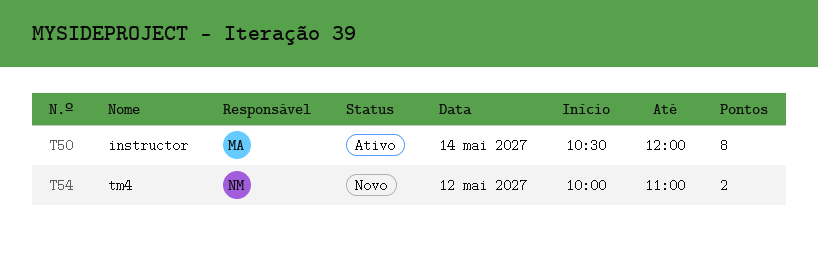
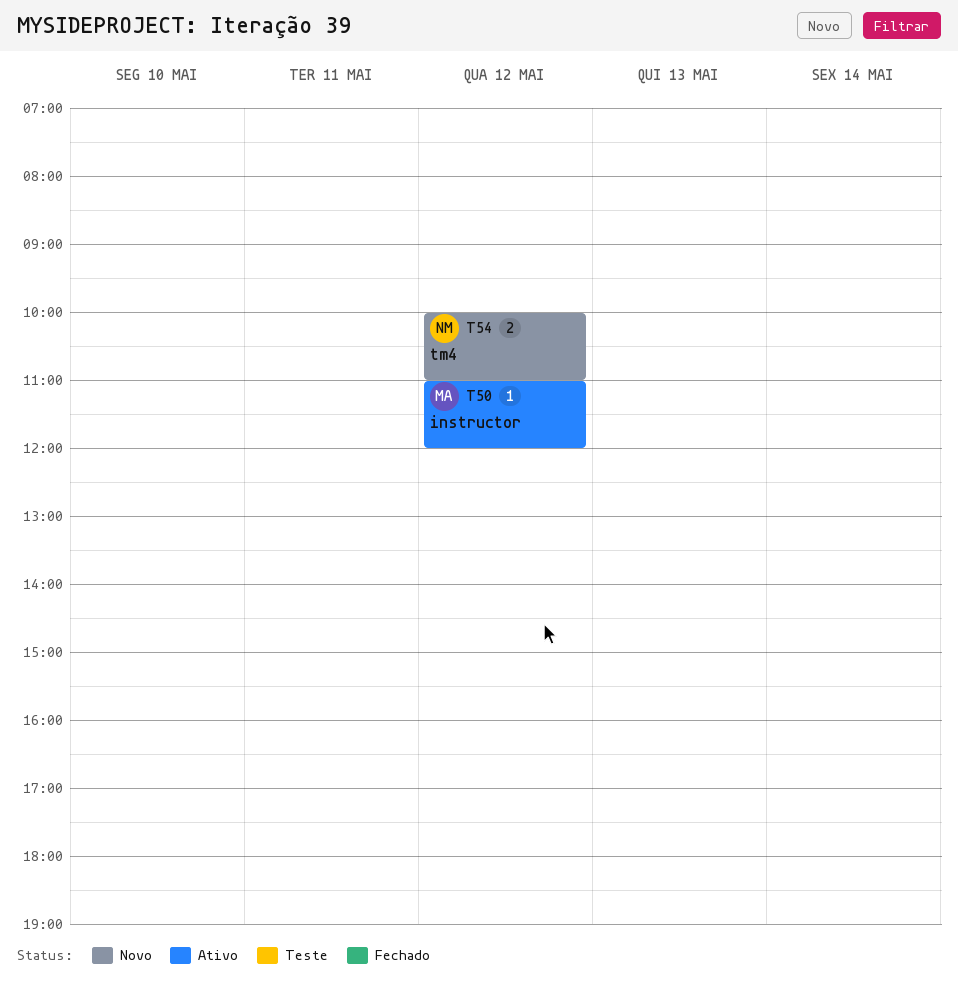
T50, estimate: 8 -> 1
T50, day: May 14 -> May 12
T50, begins: 10:30 -> 11:00

